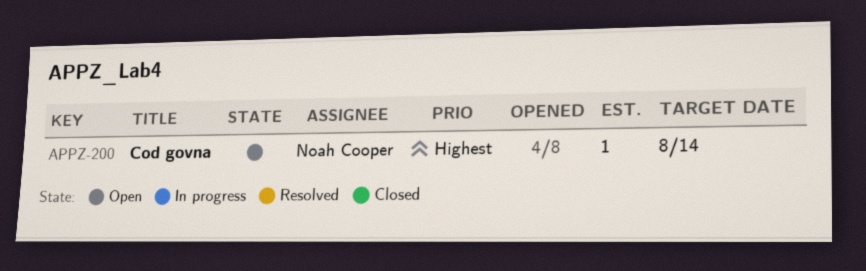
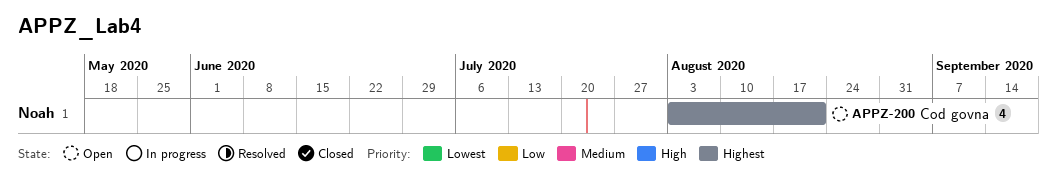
APPZ-200, estimate: 1 -> 4
APPZ-200, due: Aug 14 -> Aug 21

